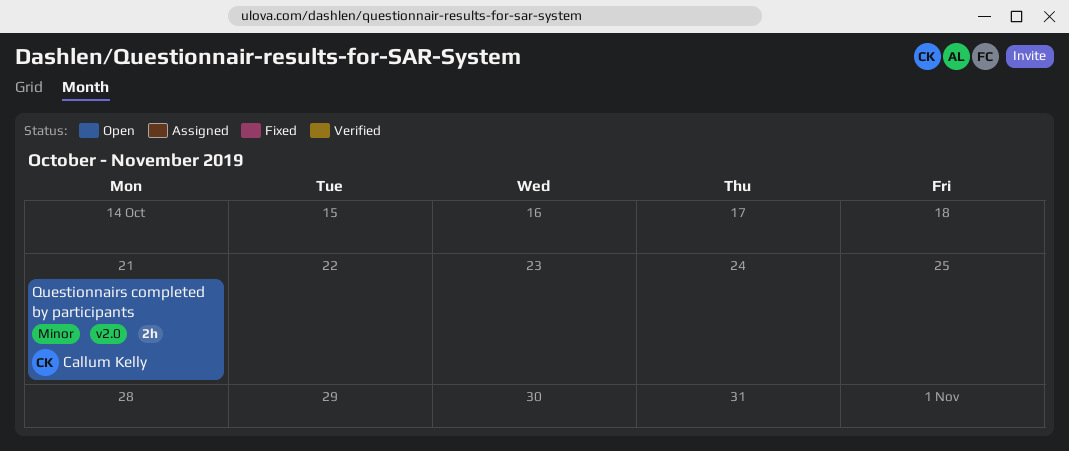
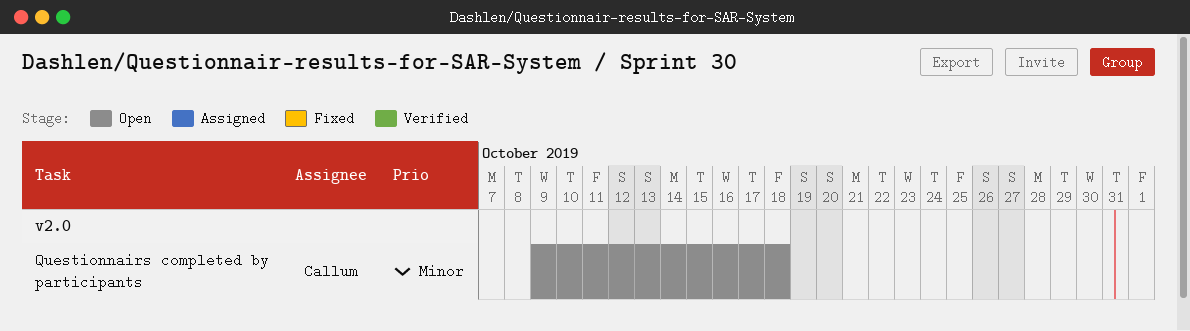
Questionnairs completed by participants, due: Oct 21 -> Oct 18

